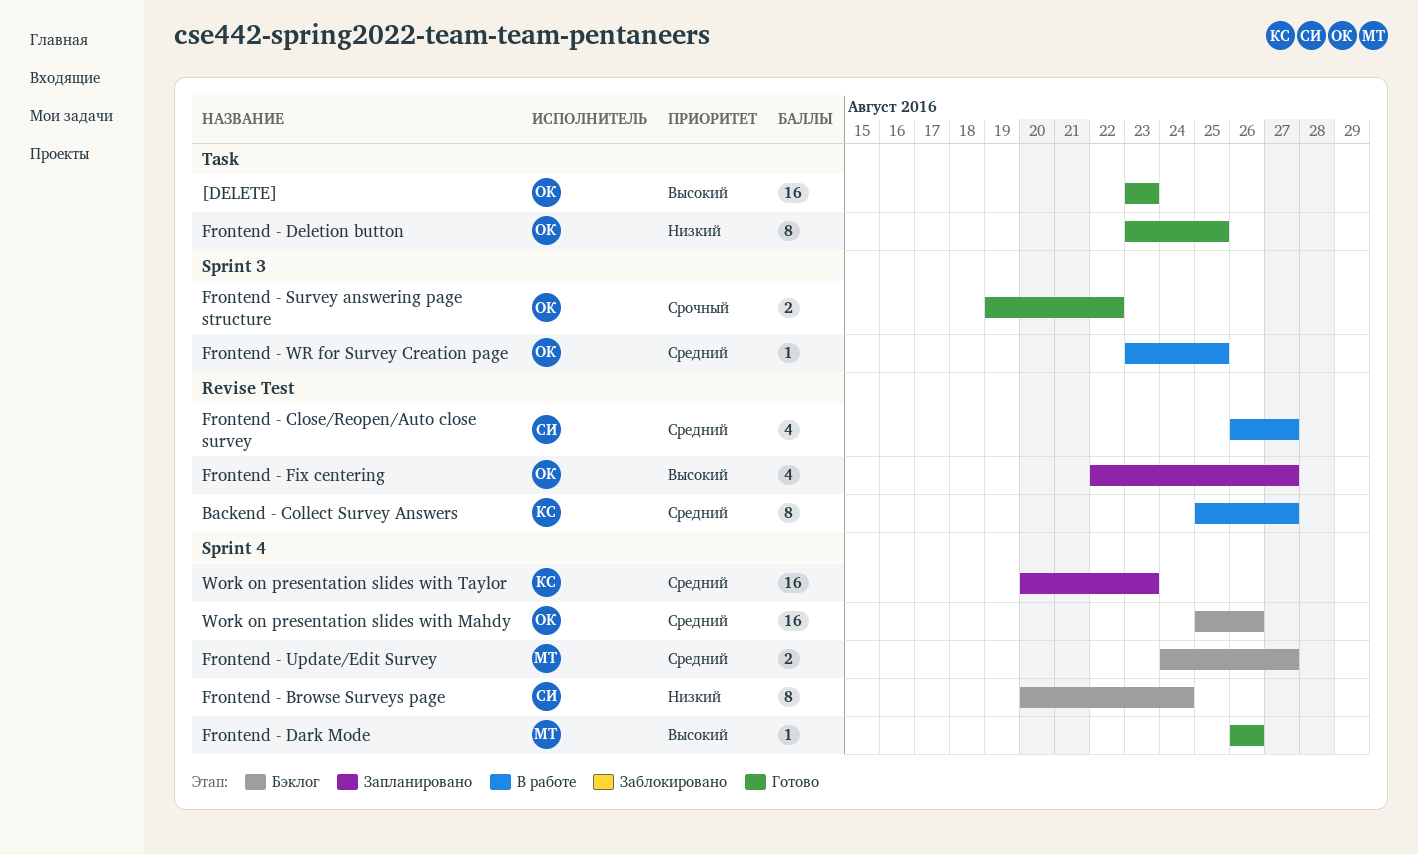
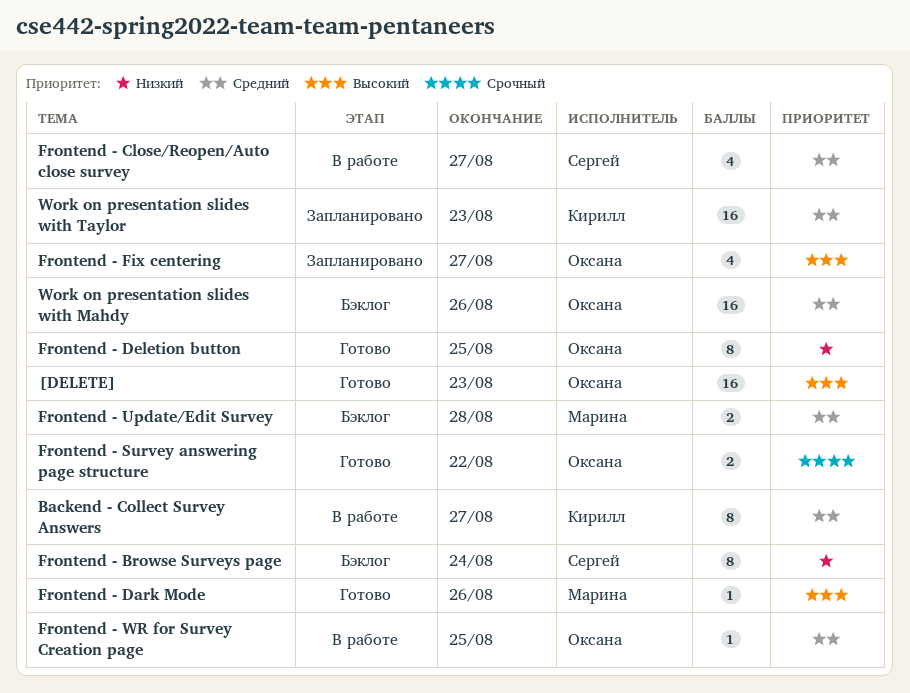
Frontend - Update/Edit Survey, due: Aug 27 -> Aug 28

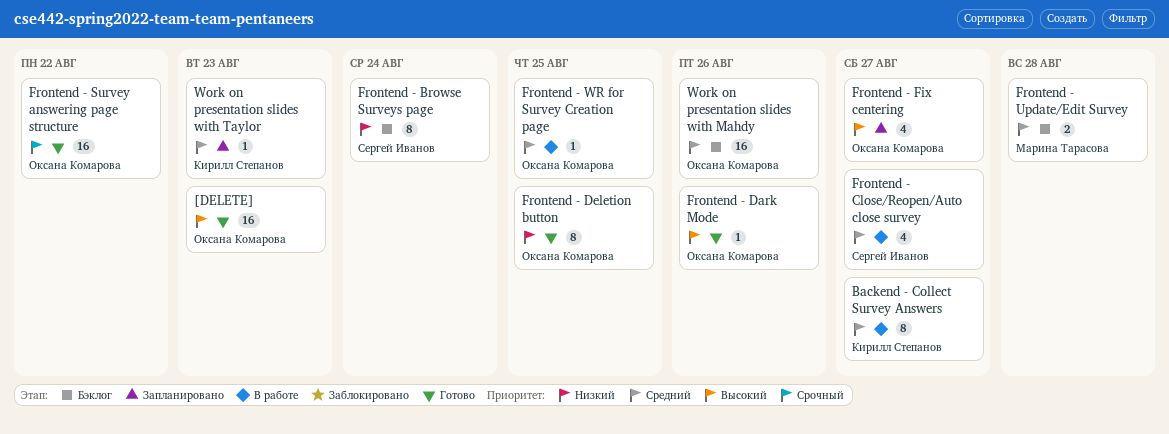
Frontend - Dark Mode, owner: Марина Тарасова -> Оксана Комарова
Frontend - Survey answering page structure, estimate: 2 -> 16
Work on presentation slides with Taylor, estimate: 16 -> 1

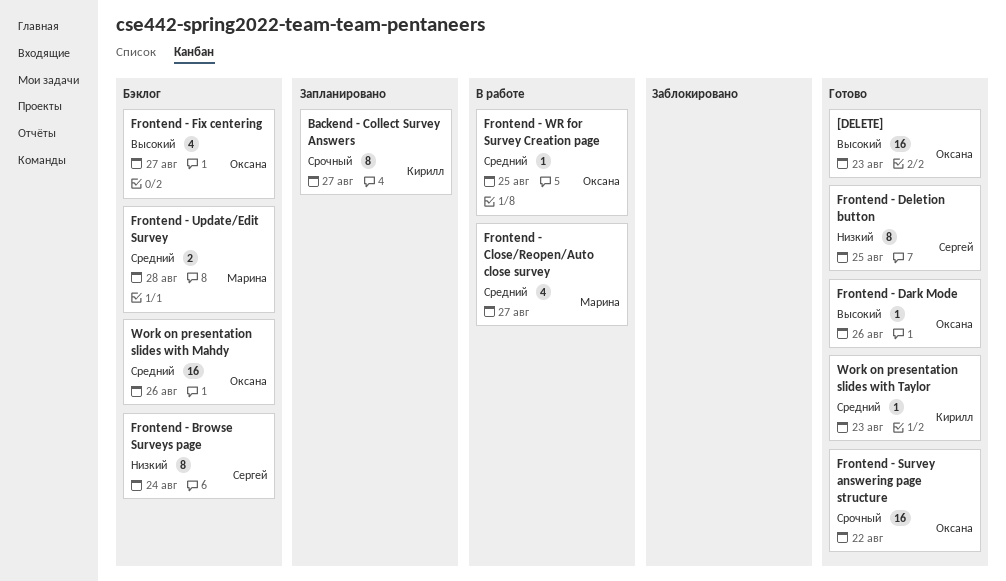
Backend - Collect Survey Answers, status: В работе -> Запланировано
Backend - Collect Survey Answers, priority: Средний -> Срочный
Frontend - Close/Reopen/Auto close survey, owner: Сергей Иванов -> Марина Тарасова
Frontend - Deletion button, owner: Оксана Комарова -> Сергей Иванов
Frontend - Fix centering, status: Запланировано -> Бэклог
Work on presentation slides with Taylor, status: Запланировано -> Готово

